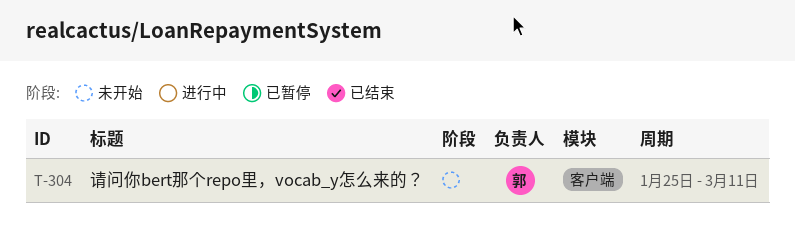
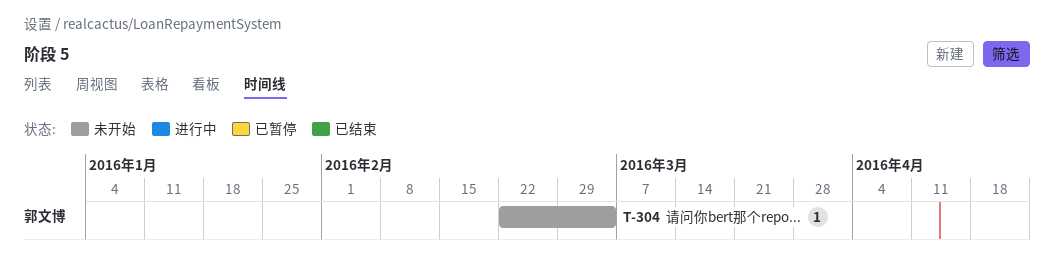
T-304, start: Jan 25 -> Feb 22
T-304, due: Mar 11 -> Mar 4

